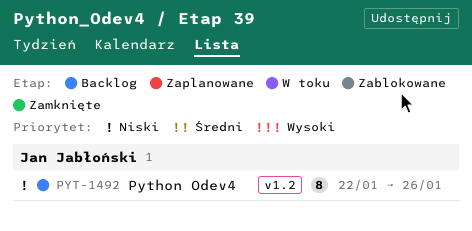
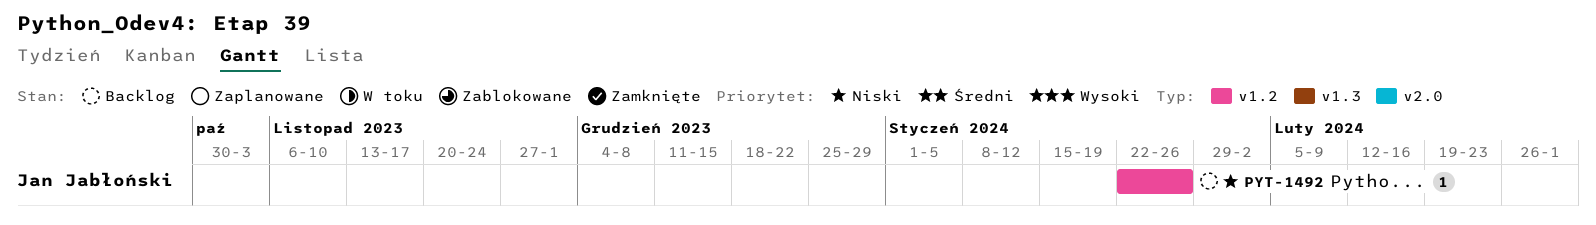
PYT-1492, estimate: 8 -> 1

